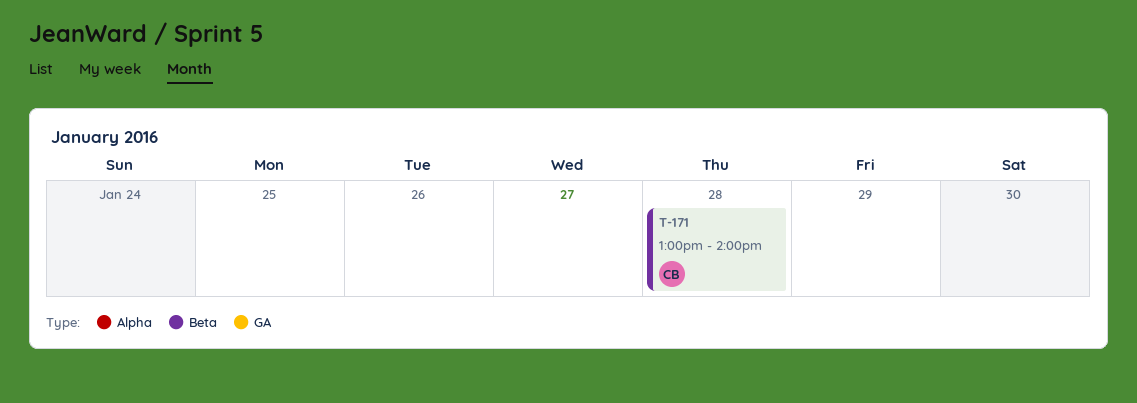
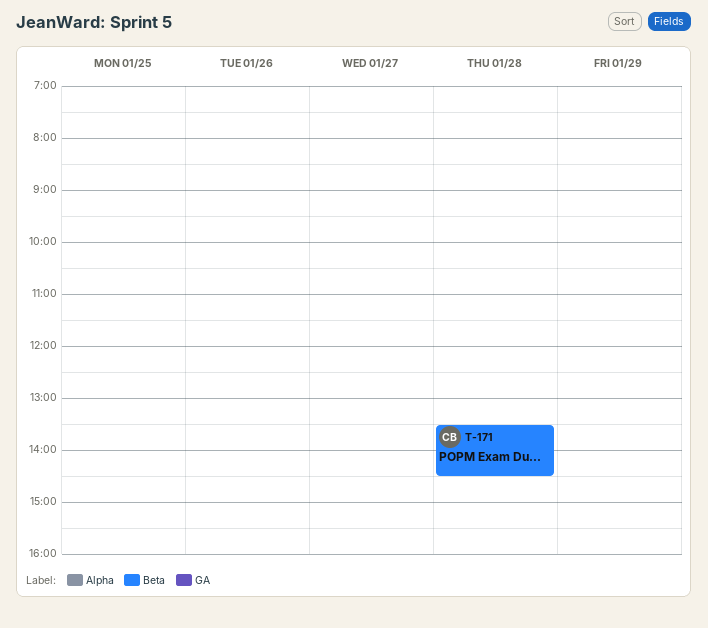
T-171, begins: 13:00 -> 13:30
T-171, ends: 14:00 -> 14:30

